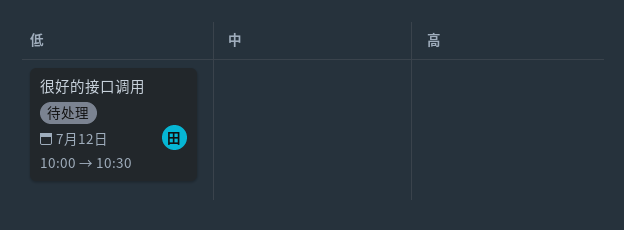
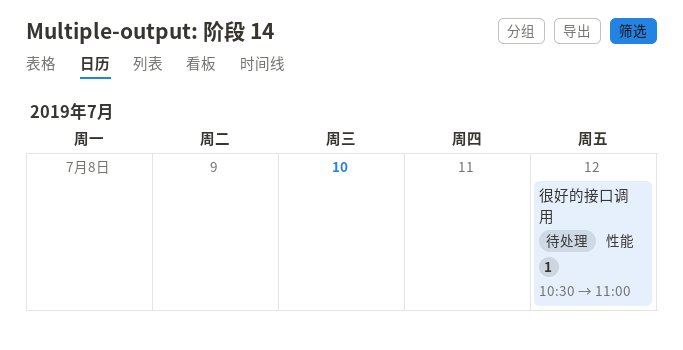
很好的接口调用, begins: 10:00 -> 10:30
很好的接口调用, ends: 10:30 -> 11:00

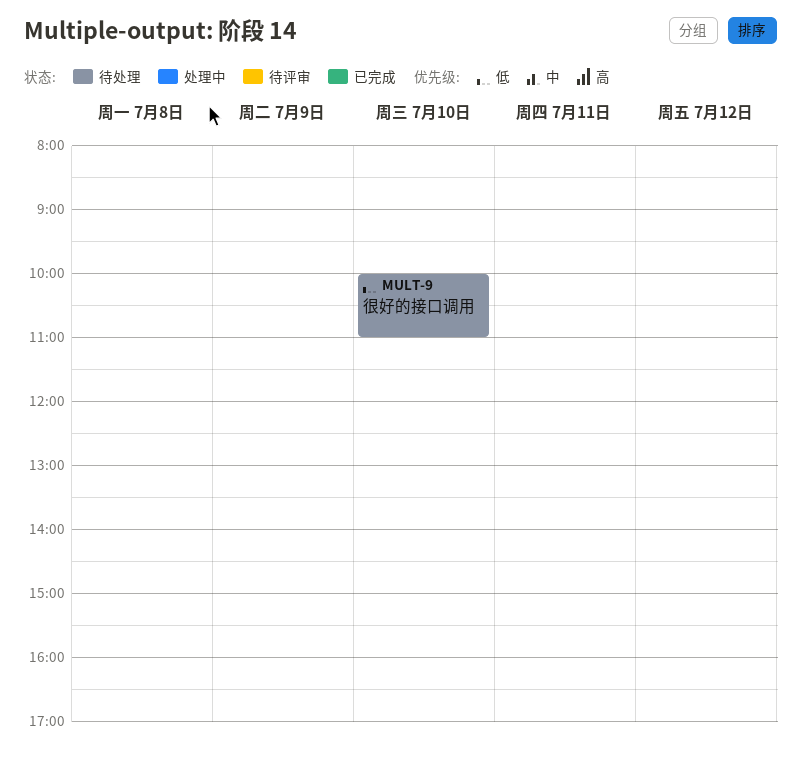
很好的接口调用, day: Jul 12 -> Jul 10
很好的接口调用, begins: 10:30 -> 10:00

